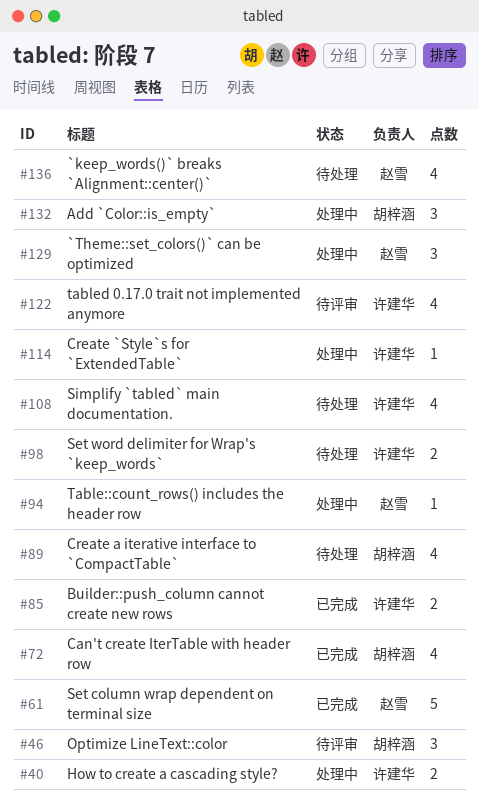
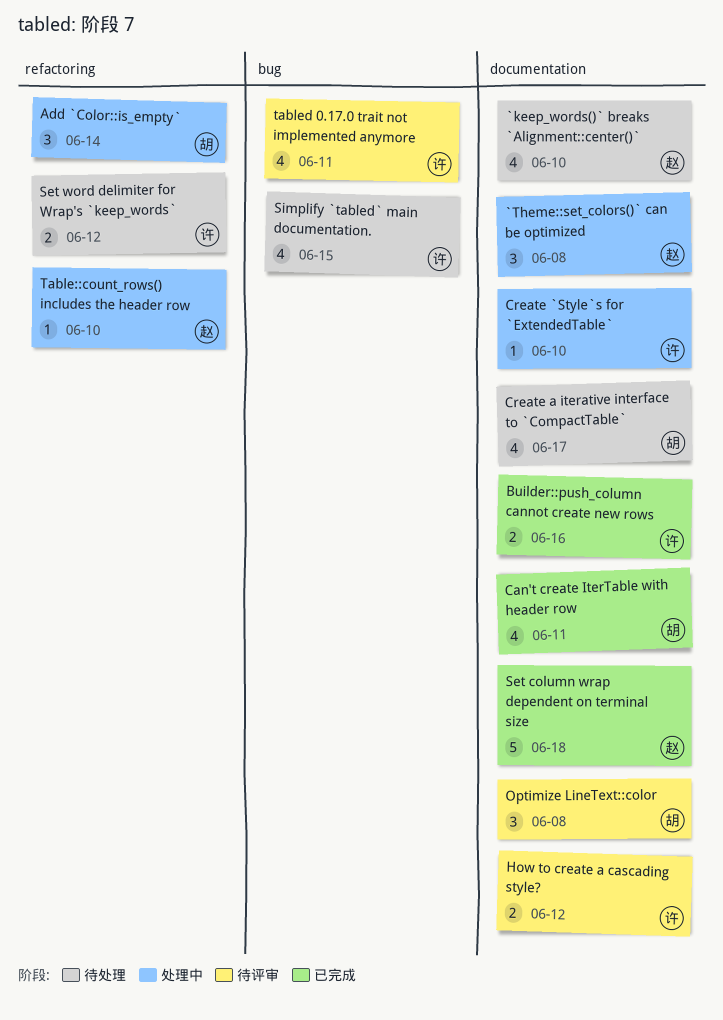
How to create a cascading style?, status: 处理中 -> 待评审

